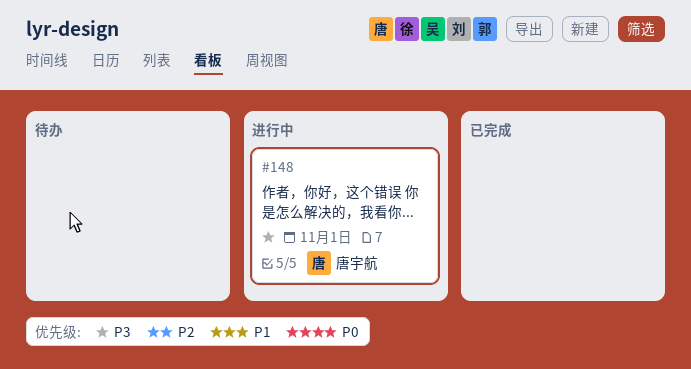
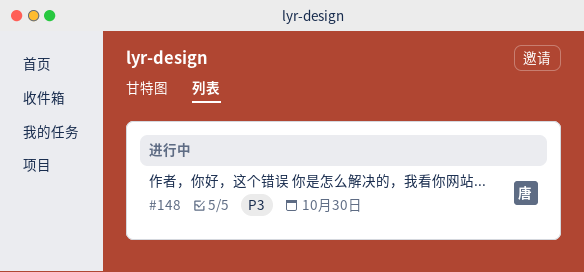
#148, due: Nov 1 -> Oct 30

